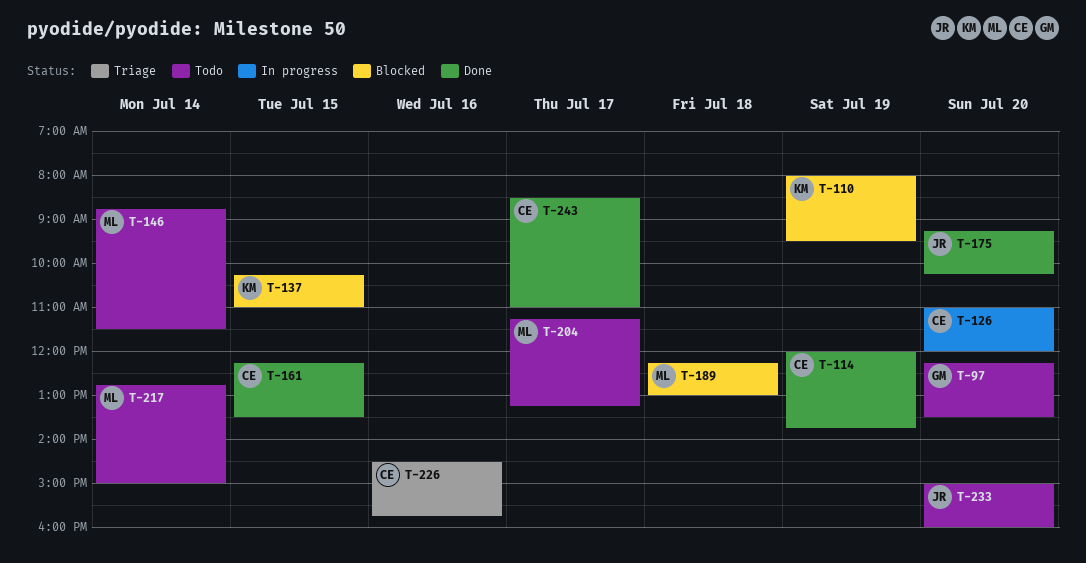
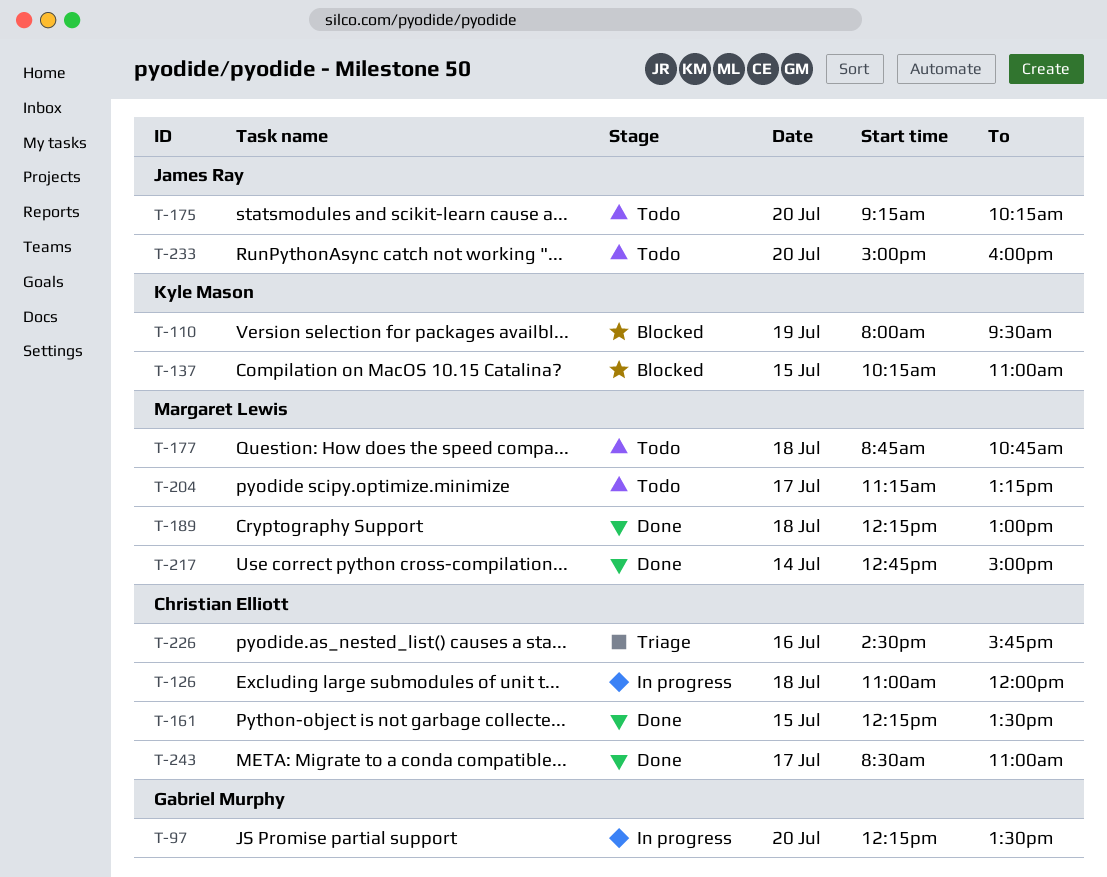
T-97, status: Todo -> In progress
T-114: present -> none
T-126, day: Jul 20 -> Jul 18
T-146: present -> none
T-175, status: Done -> Todo
T-177: none -> present
T-189, status: Blocked -> Done
T-217, status: Todo -> Done

